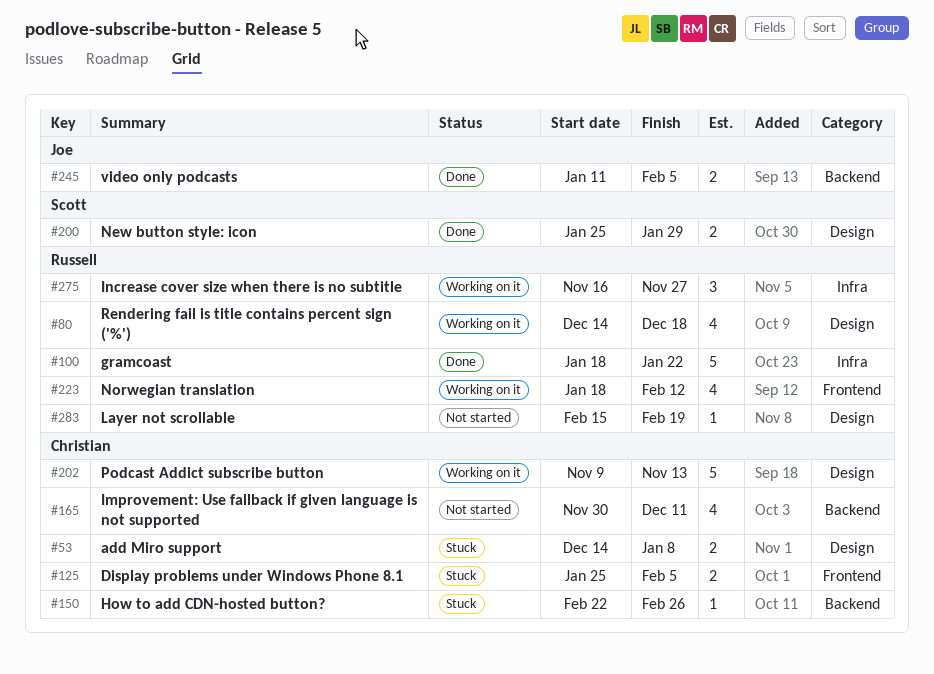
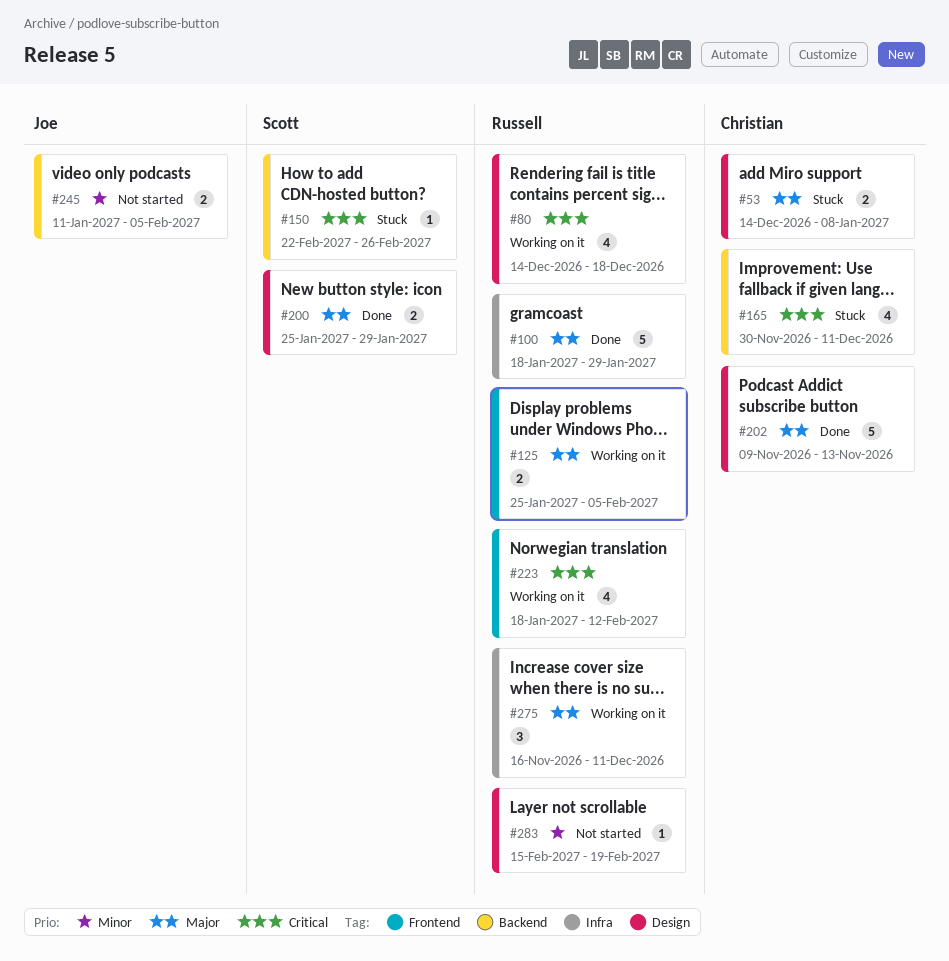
#100, due: Jan 22 -> Jan 29
#125, status: Stuck -> Working on it
#125, owner: Christian -> Russell
#150, owner: Christian -> Scott
#165, status: Not started -> Stuck
#202, status: Working on it -> Done
#245, status: Done -> Not started
#275, due: Nov 27 -> Dec 11

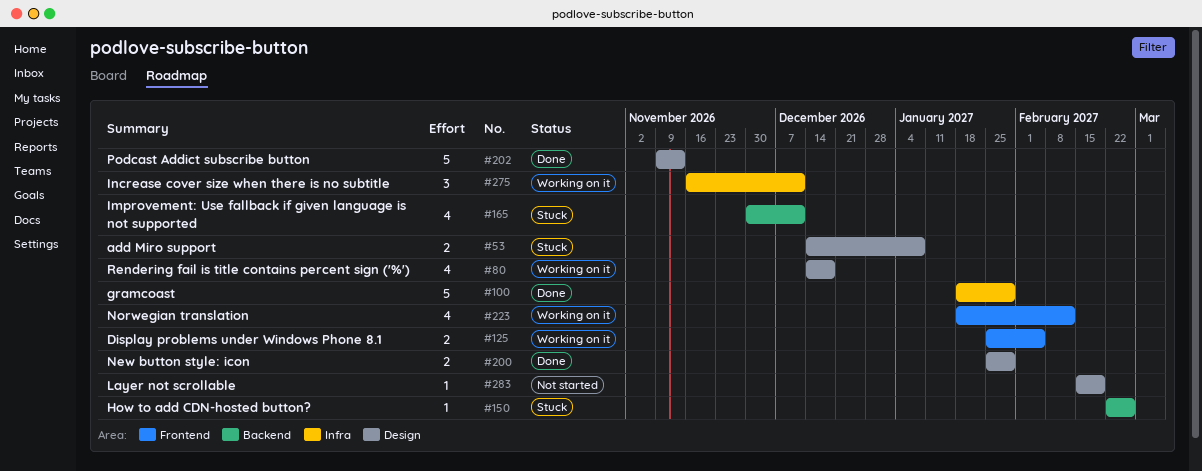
#245: present -> none

